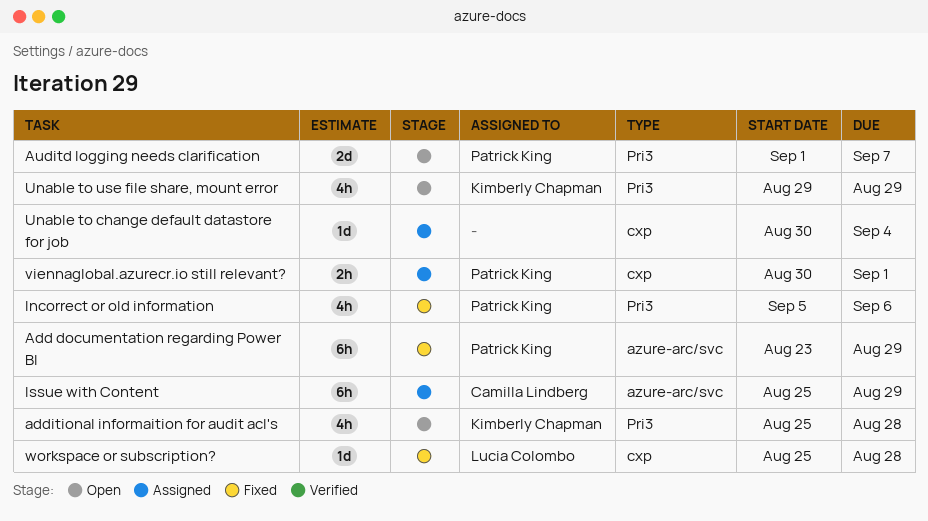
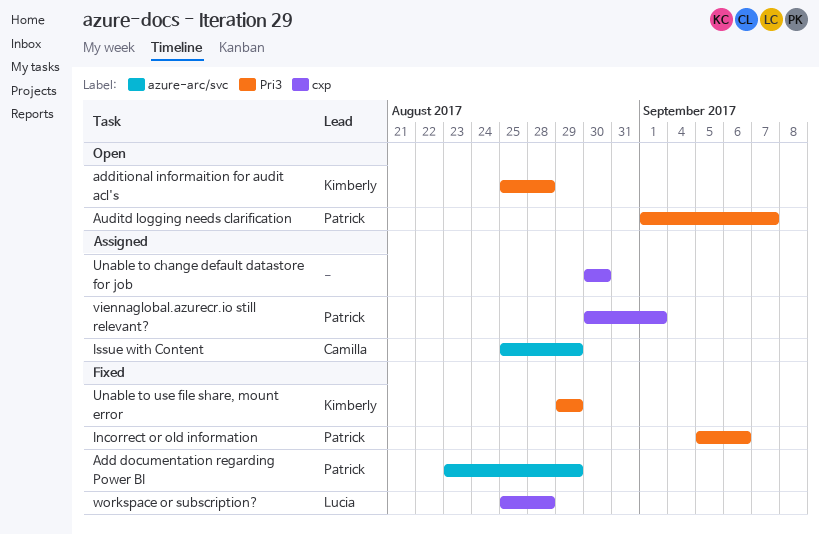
Unable to change default datastore for job, due: Sep 4 -> Aug 30
Unable to use file share, mount error, status: Open -> Fixed

